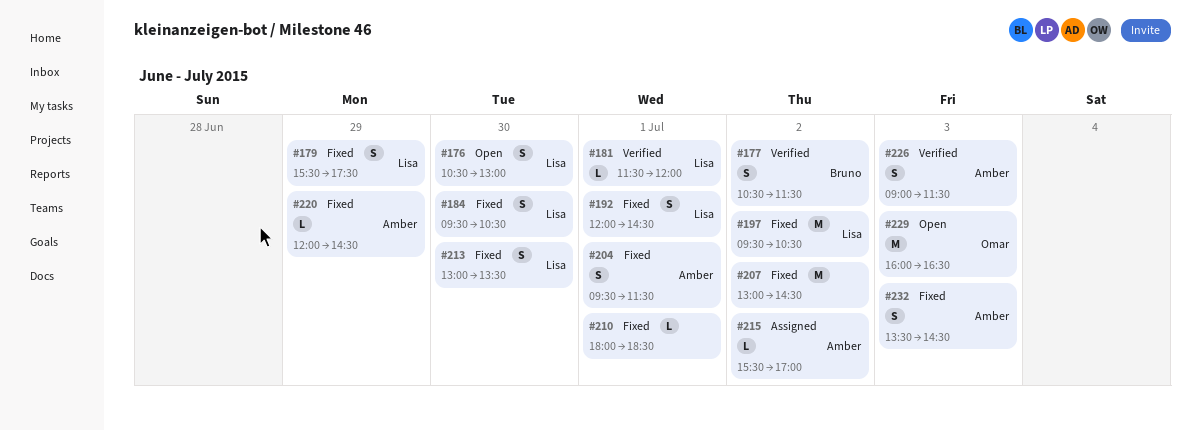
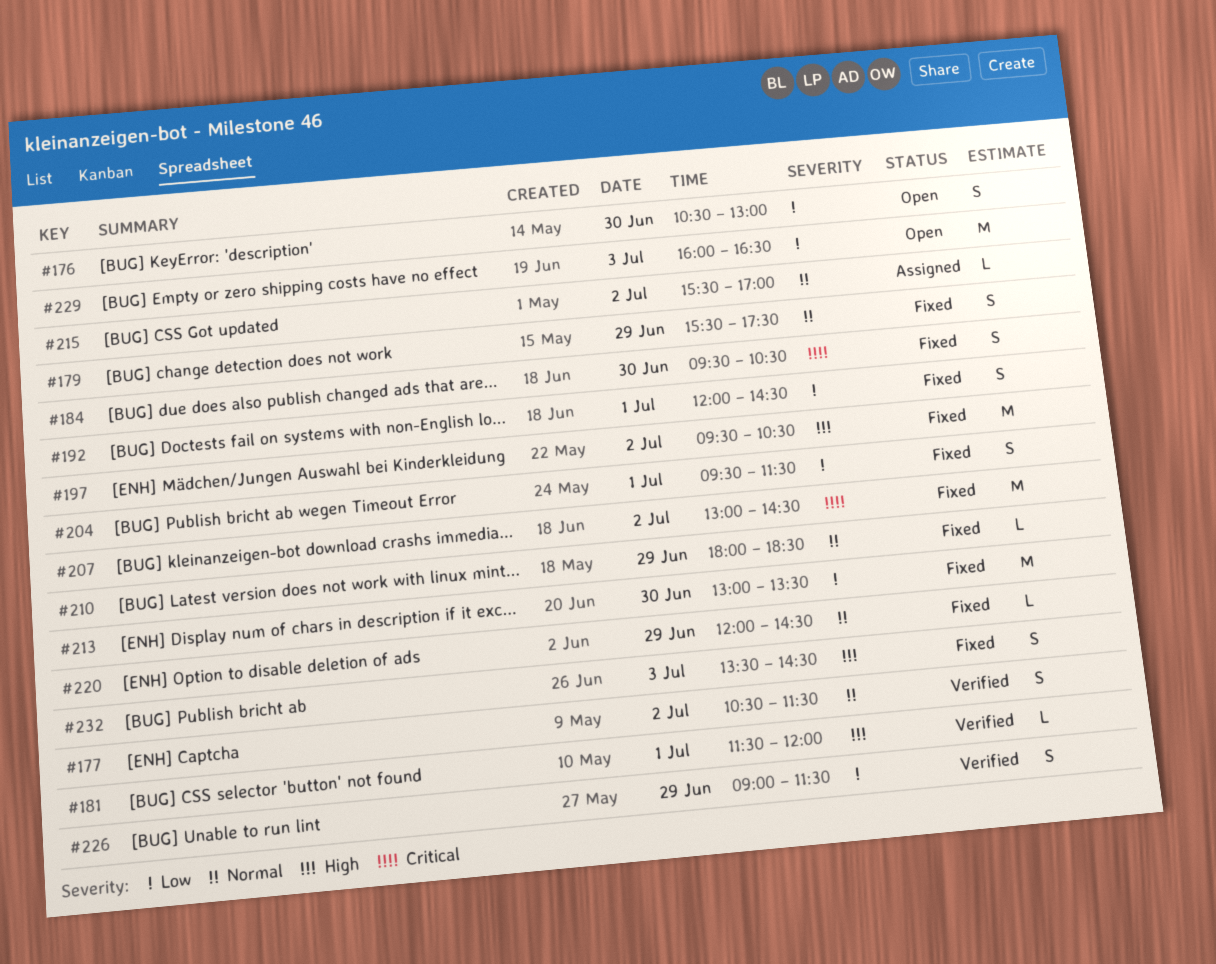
#210, day: Jul 1 -> Jun 29
#213, estimate: S -> M
#226, day: Jul 3 -> Jun 29

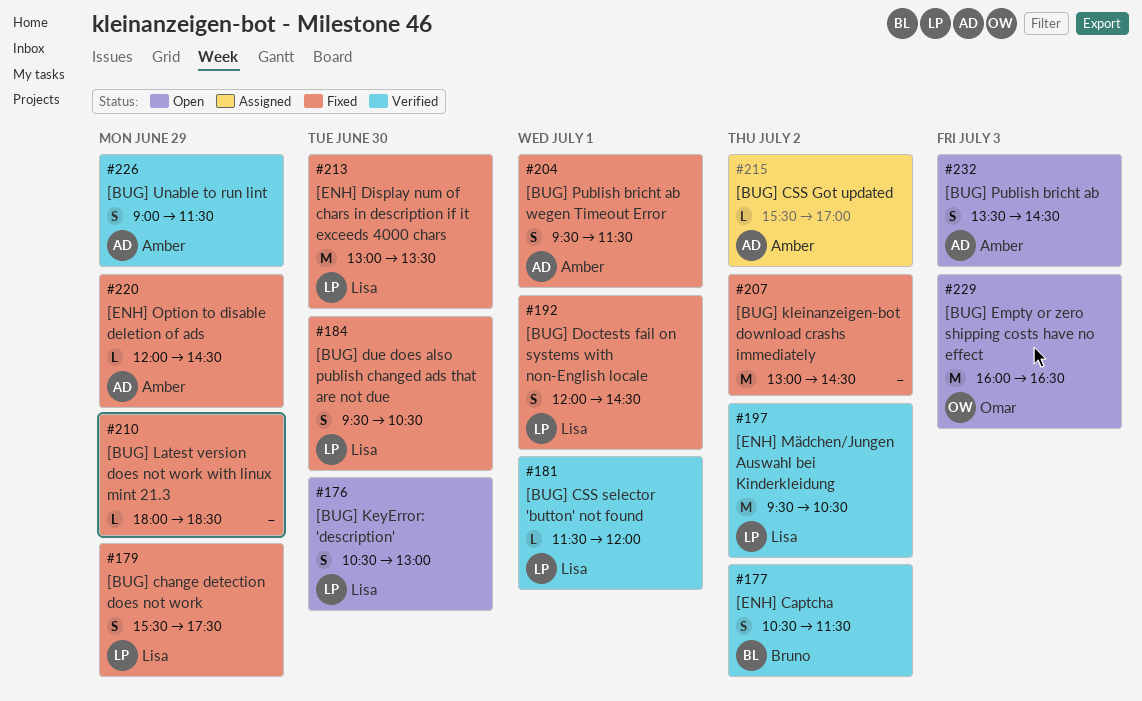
#197, status: Fixed -> Verified
#232, status: Fixed -> Open

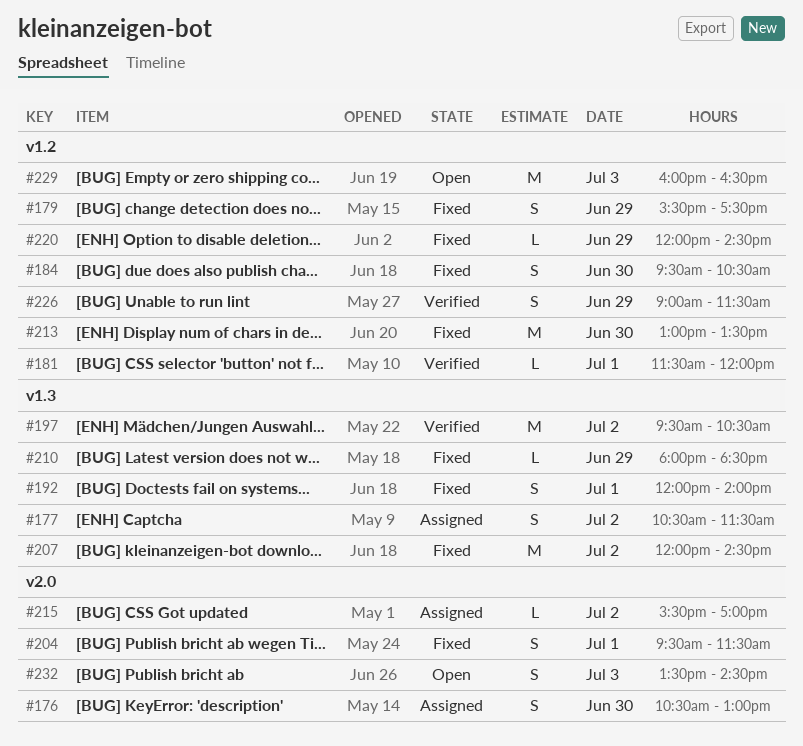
#176, status: Open -> Assigned
#177, status: Verified -> Assigned
#192, ends: 14:30 -> 14:00
#207, begins: 13:00 -> 12:00

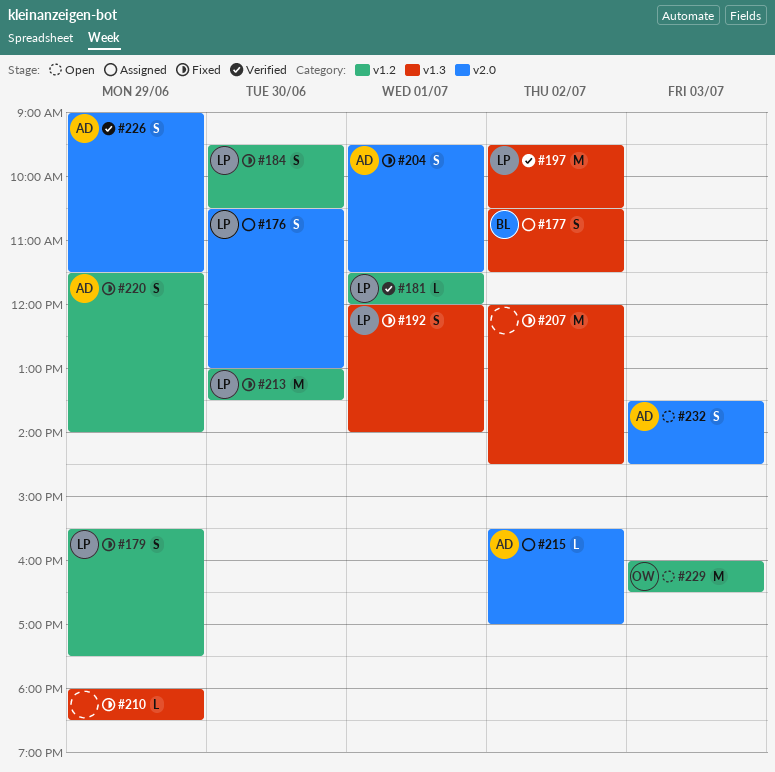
#220, estimate: L -> S
#220, begins: 12:00 -> 11:30
#220, ends: 14:30 -> 14:00
#226, label: v1.2 -> v2.0

